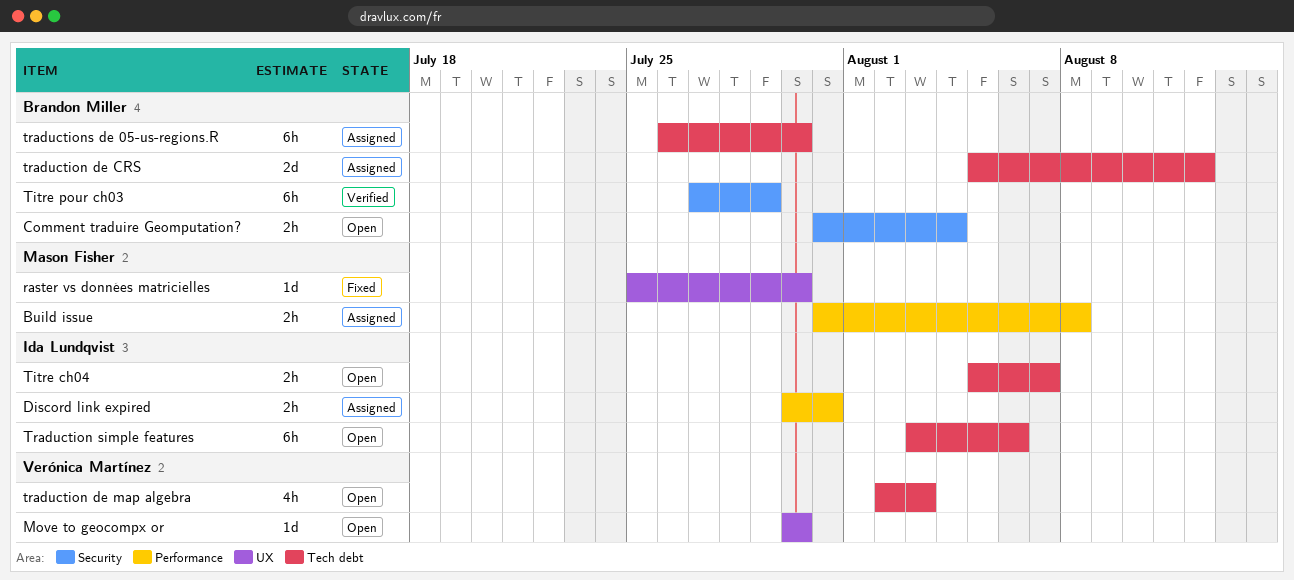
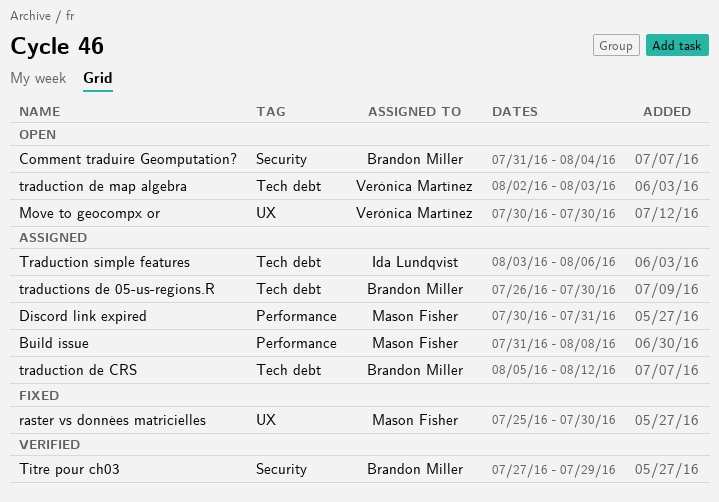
Discord link expired, owner: Ida Lundqvist -> Mason Fisher
Titre ch04: present -> none
Traduction simple features, status: Open -> Assigned

